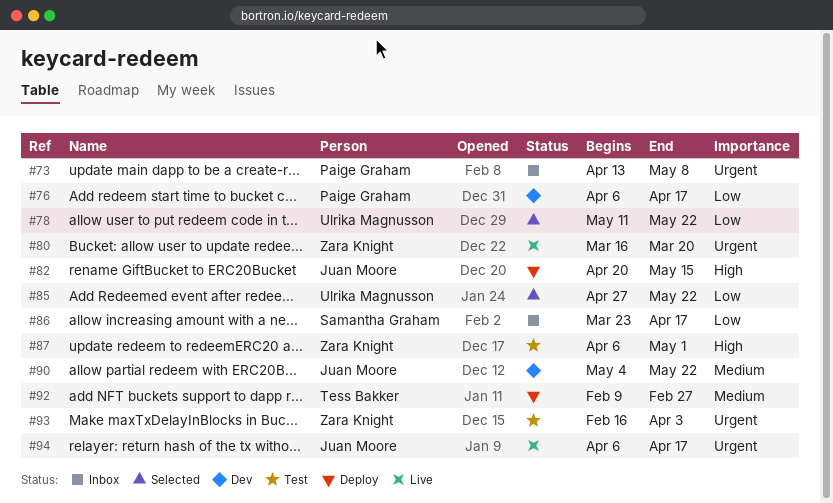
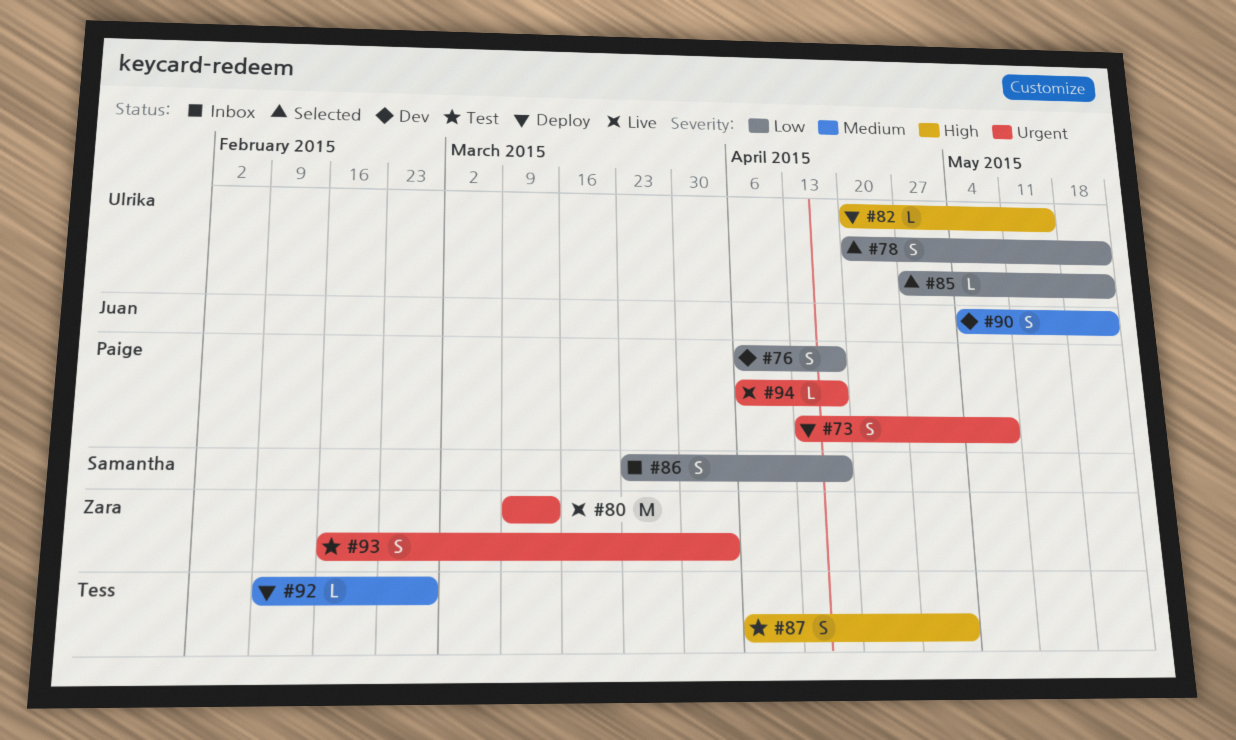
#73, status: Inbox -> Deploy
#78, start: May 11 -> Apr 20
#80, start: Mar 16 -> Mar 9
#80, due: Mar 20 -> Mar 13
#82, owner: Juan Moore -> Ulrika Magnusson
#87, owner: Zara Knight -> Tess Bakker
#94, owner: Juan Moore -> Paige Graham

